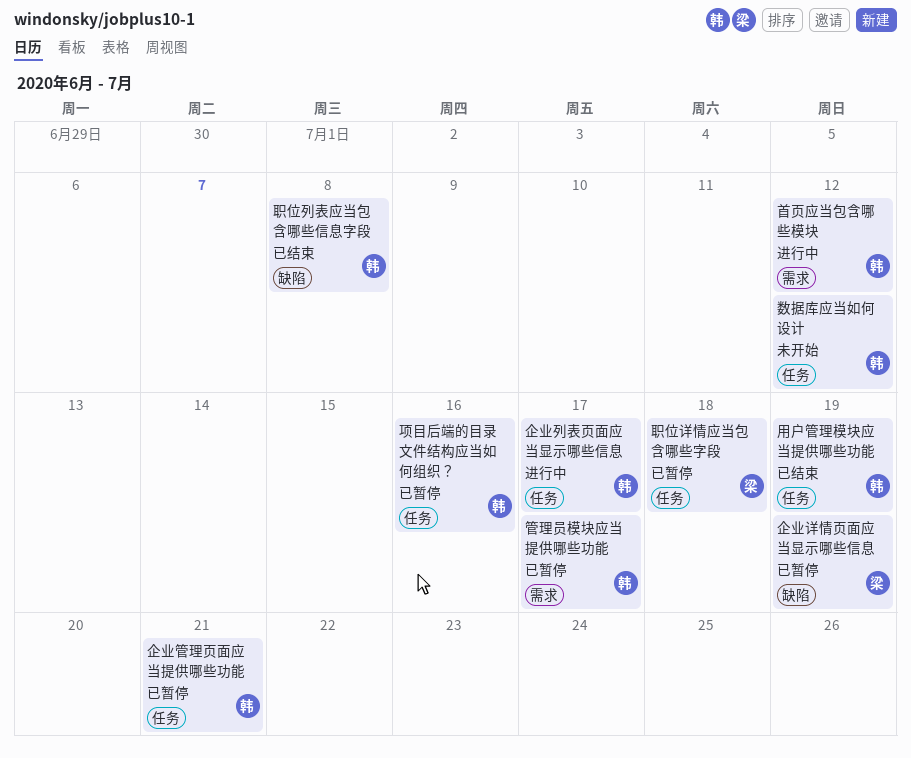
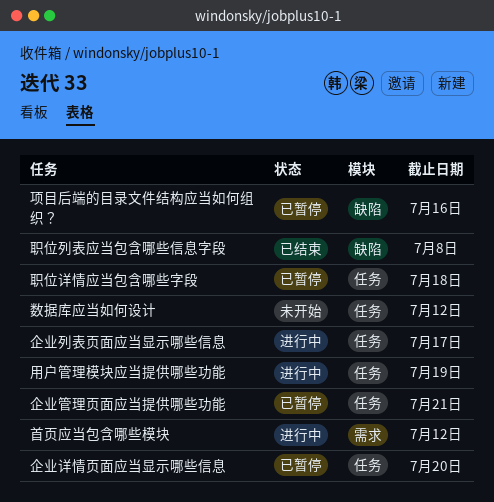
企业详情页面应当显示哪些信息, label: 缺陷 -> 任务
企业详情页面应当显示哪些信息, due: Jul 19 -> Jul 20
用户管理模块应当提供哪些功能, status: 已结束 -> 进行中
管理员模块应当提供哪些功能: present -> none
项目后端的目录文件结构应当如何组织？, label: 任务 -> 缺陷

